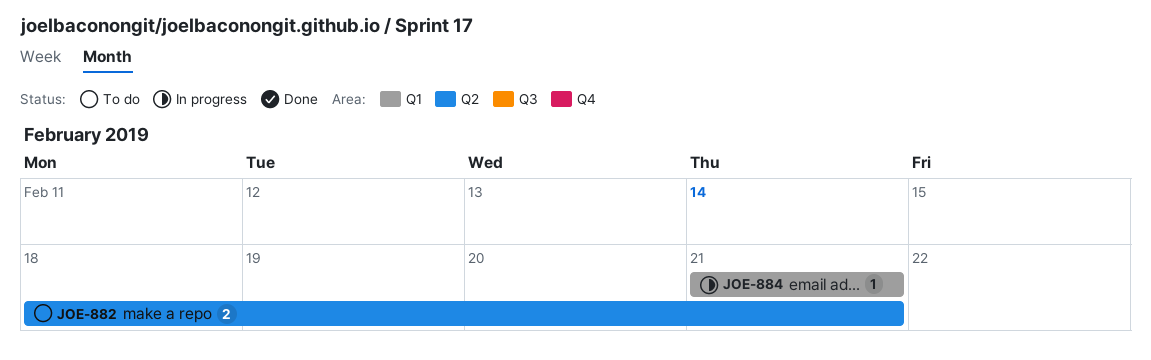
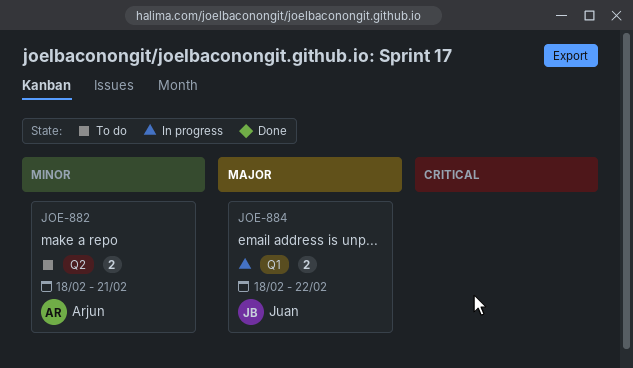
JOE-884, estimate: 1 -> 2
JOE-884, start: Feb 21 -> Feb 18
JOE-884, due: Feb 21 -> Feb 22

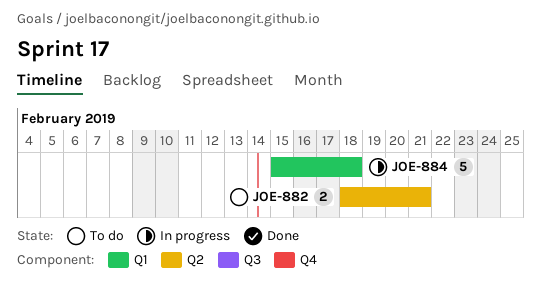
JOE-884, estimate: 2 -> 5
JOE-884, start: Feb 18 -> Feb 15
JOE-884, due: Feb 22 -> Feb 18

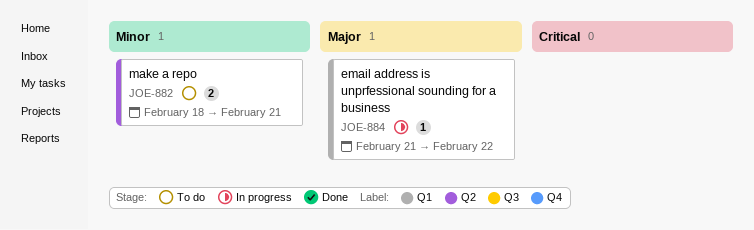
JOE-884, estimate: 5 -> 1
JOE-884, start: Feb 15 -> Feb 21
JOE-884, due: Feb 18 -> Feb 22

